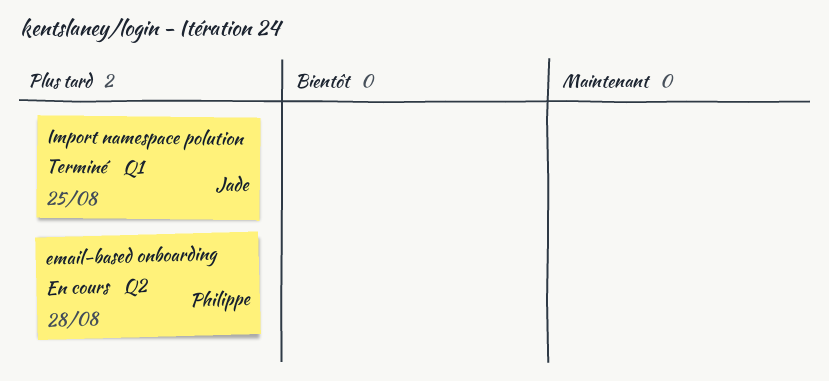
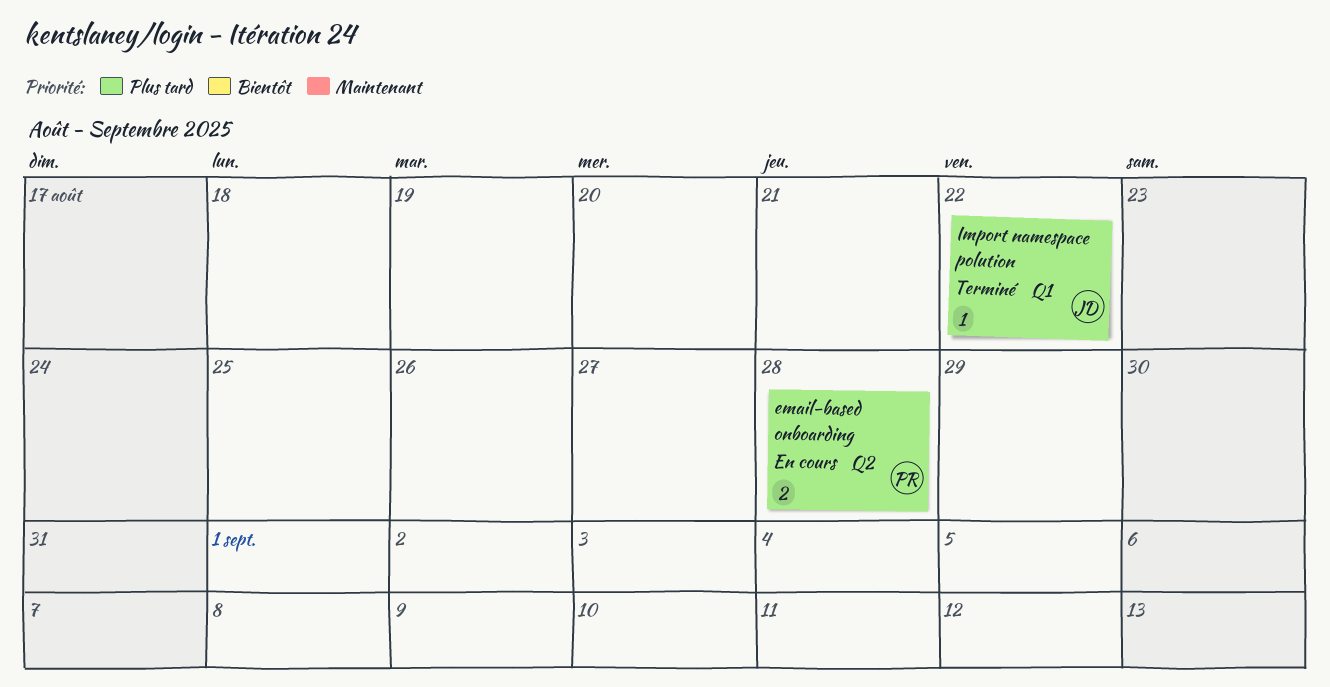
Import namespace polution, due: Aug 25 -> Aug 22

